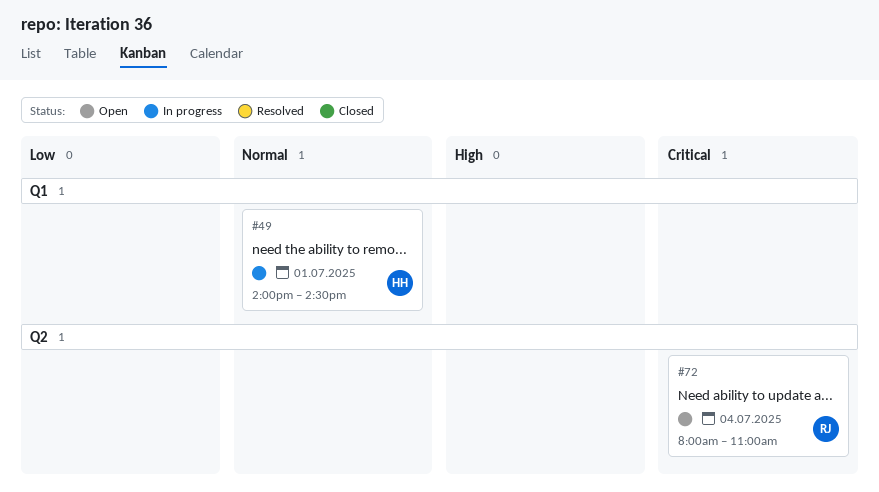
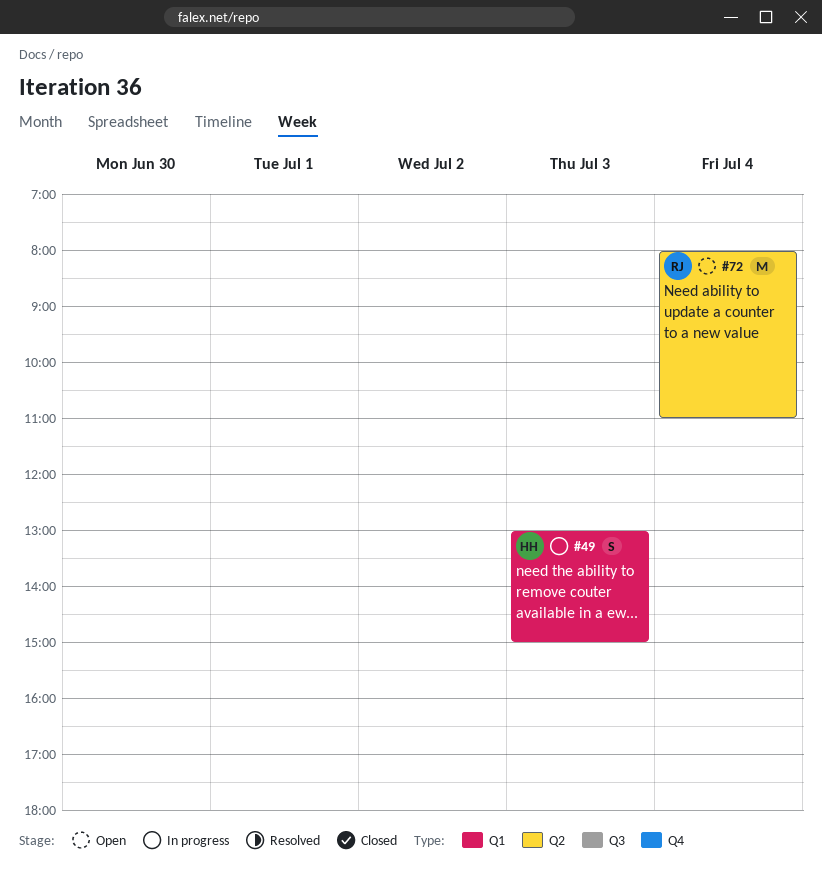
#49, day: Jul 1 -> Jul 3
#49, begins: 14:00 -> 13:00
#49, ends: 14:30 -> 15:00

